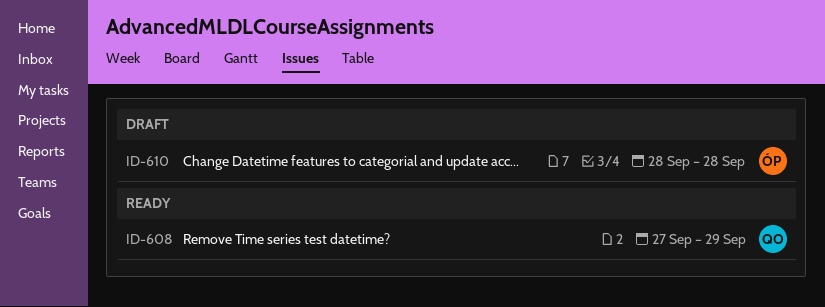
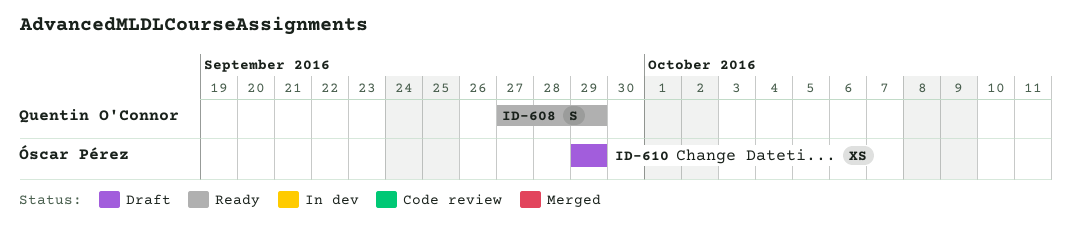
ID-610, start: Sep 28 -> Sep 29
ID-610, due: Sep 28 -> Sep 29

